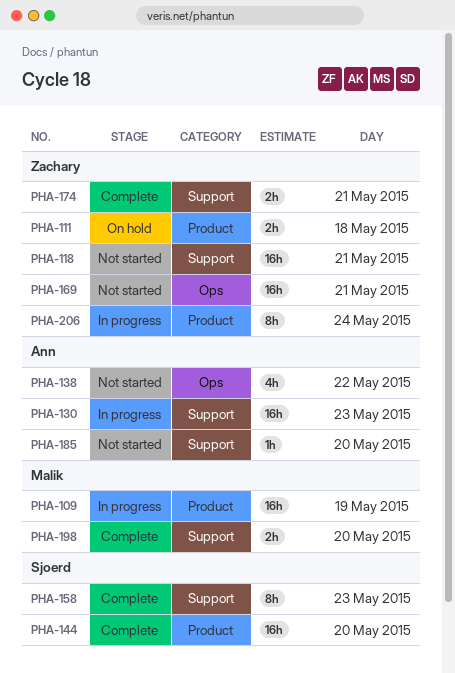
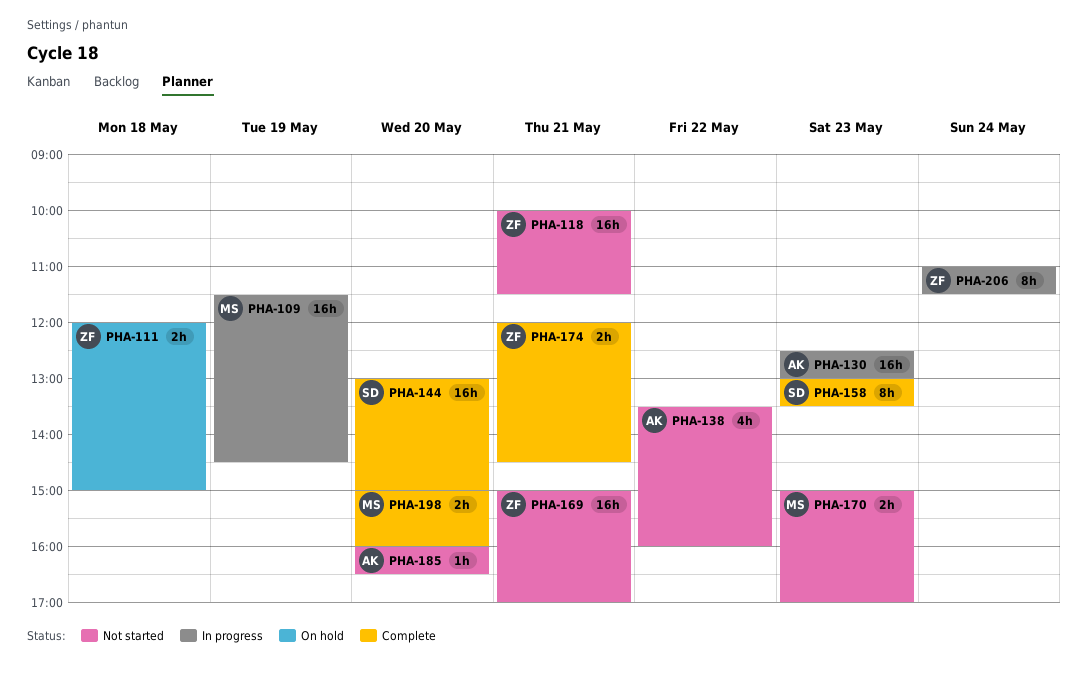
PHA-170: none -> present

